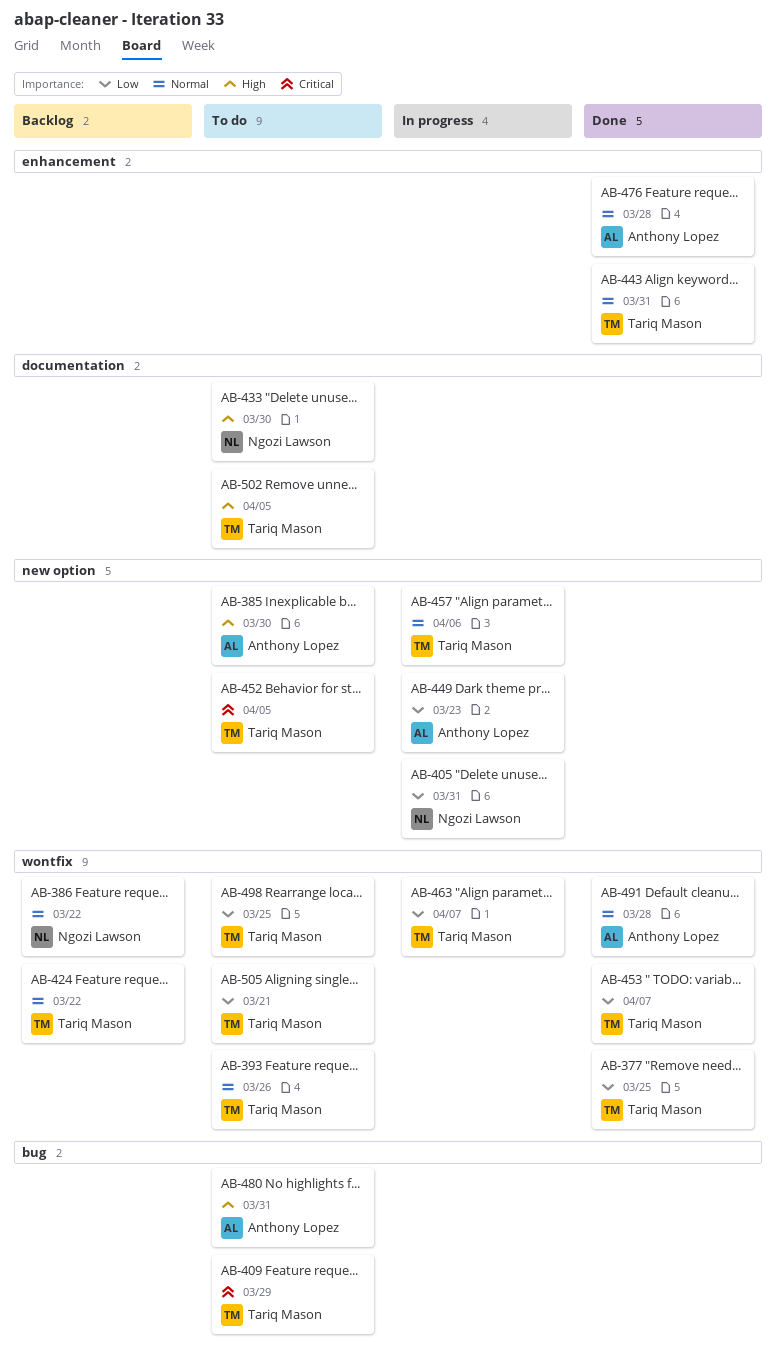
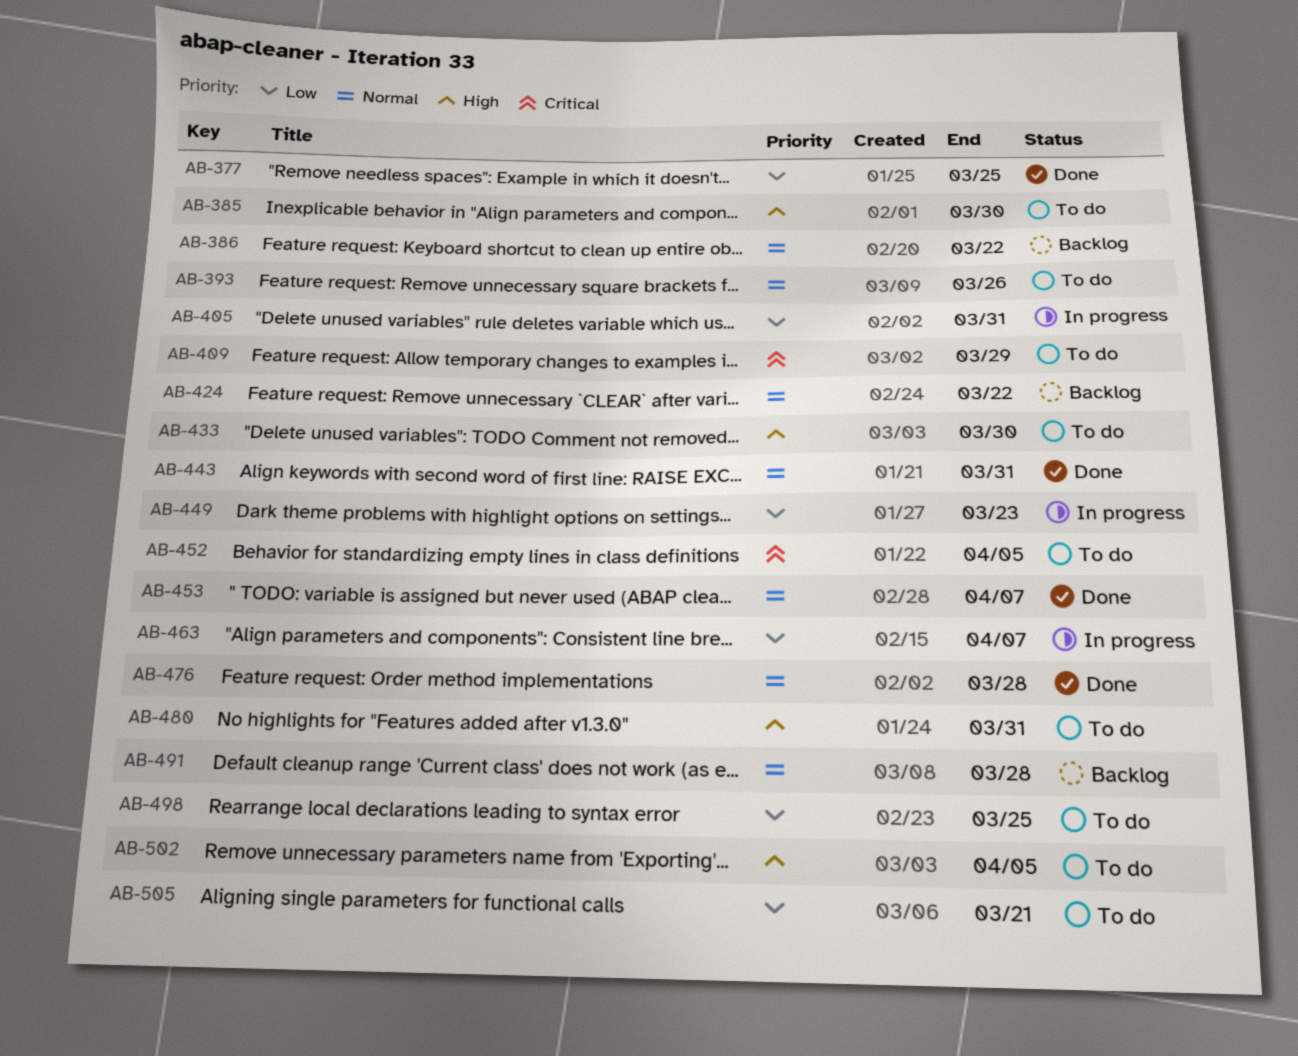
AB-453, priority: Low -> Normal
AB-457: present -> none
AB-491, status: Done -> Backlog

